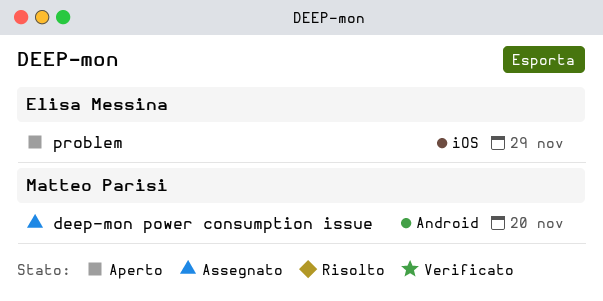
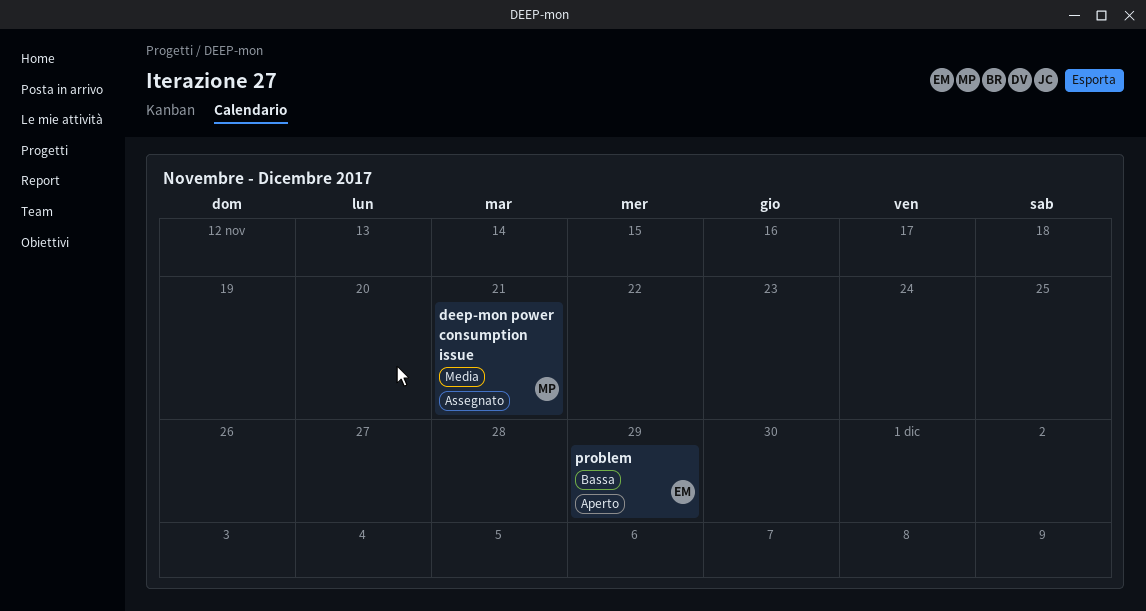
deep-mon power consumption issue, due: Nov 20 -> Nov 21

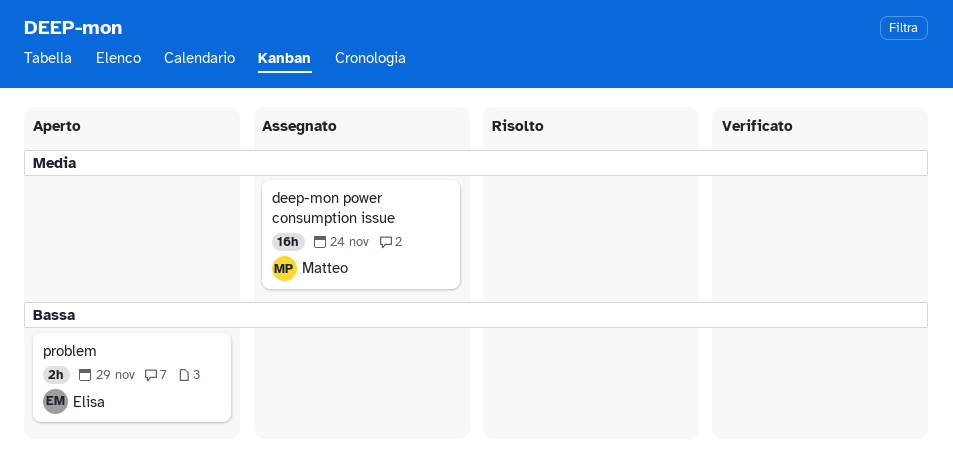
deep-mon power consumption issue, due: Nov 21 -> Nov 24

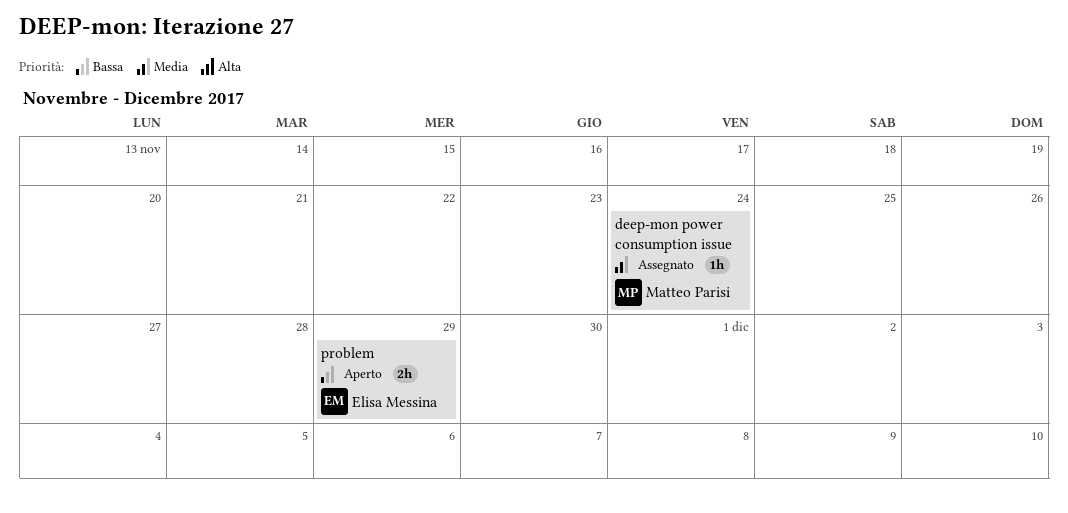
deep-mon power consumption issue, estimate: 16h -> 1h

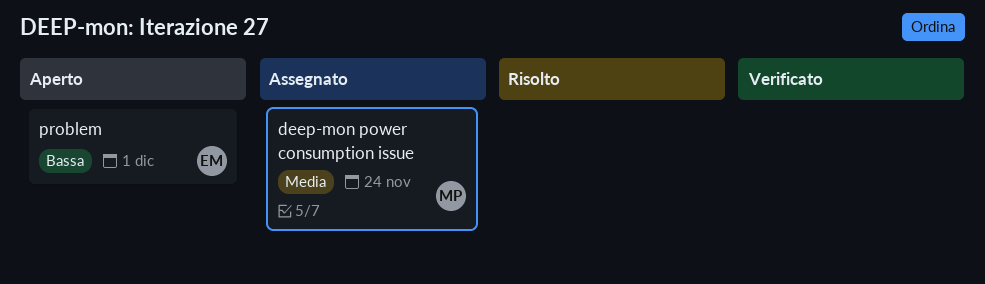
problem, due: Nov 29 -> Dec 1

